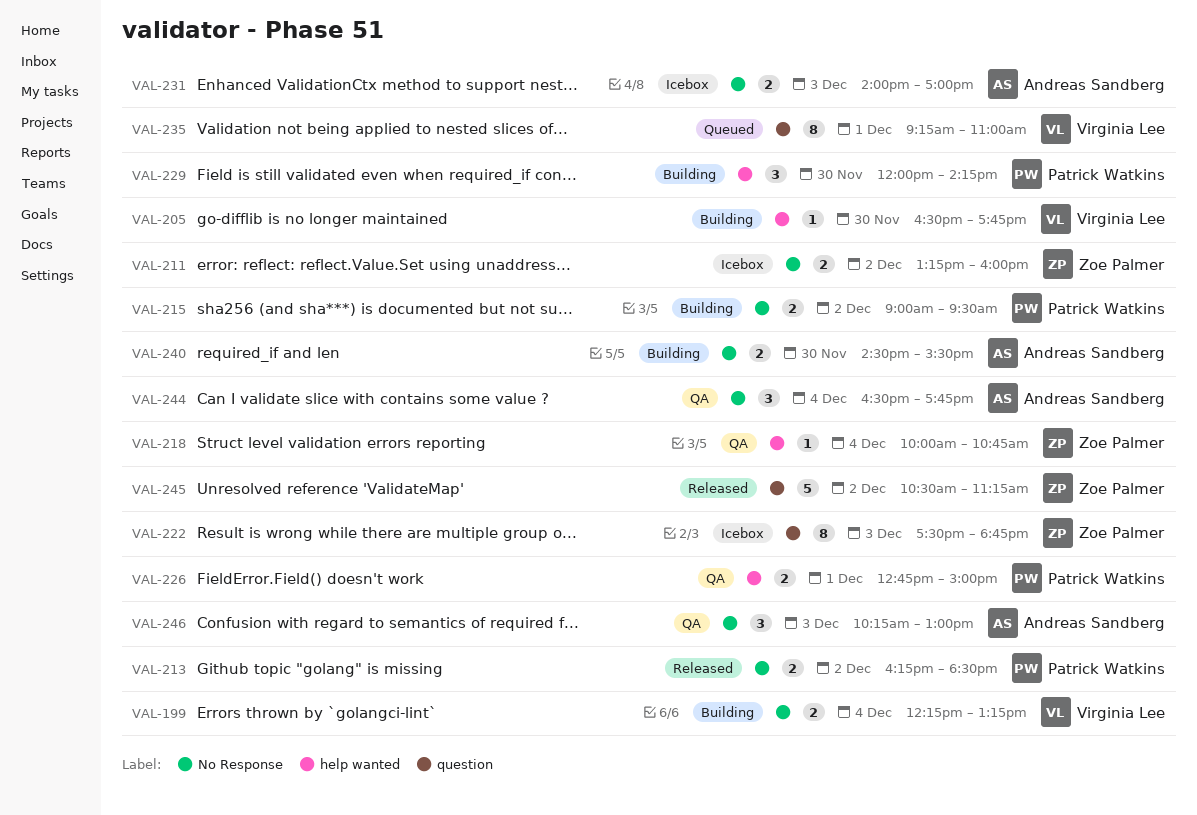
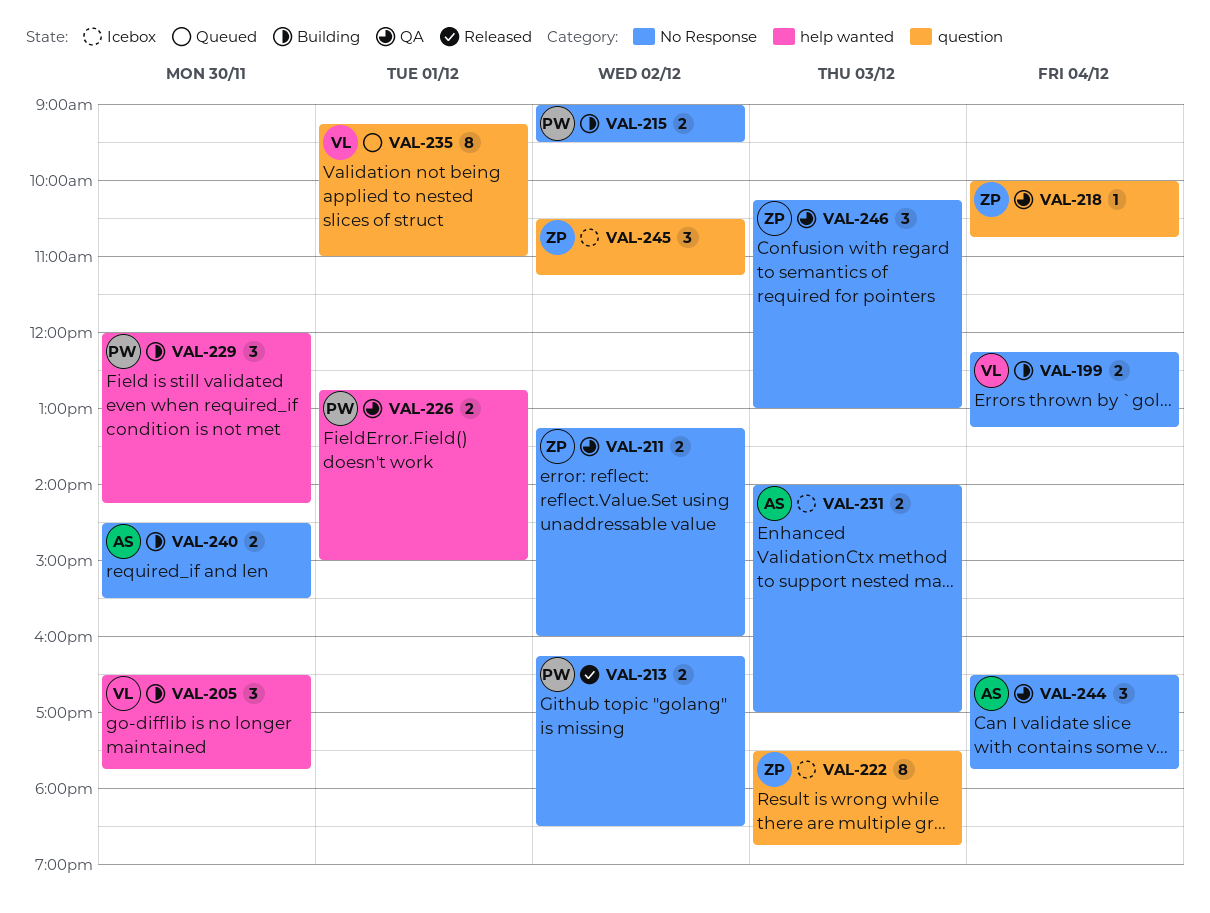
VAL-205, estimate: 1 -> 3
VAL-211, status: Icebox -> QA
VAL-218, label: help wanted -> question
VAL-245, status: Released -> Icebox
VAL-245, estimate: 5 -> 3
VAL-246, owner: Andreas Sandberg -> Zoe Palmer

